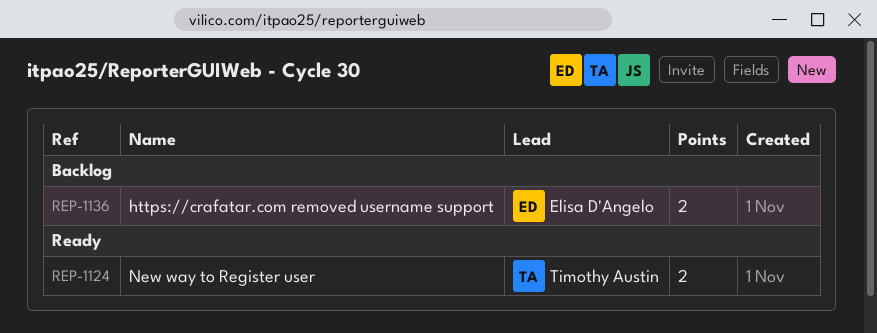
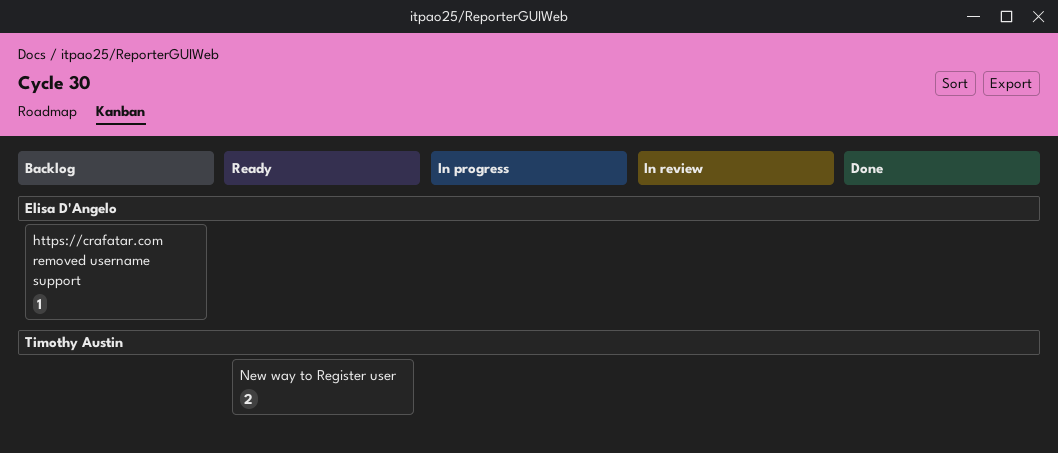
https://crafatar.com removed username support, estimate: 2 -> 1

